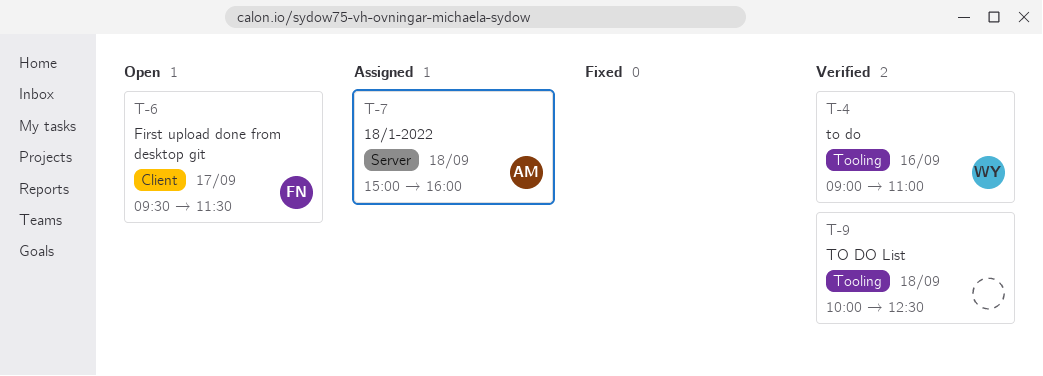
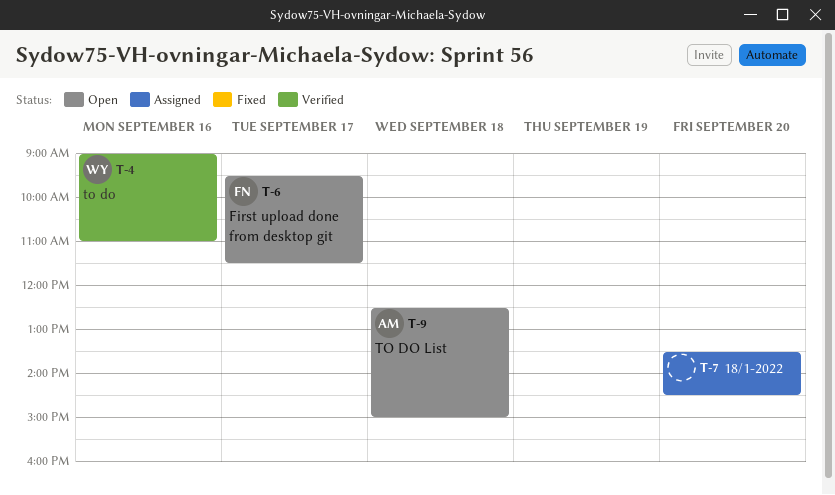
T-7, owner: AM -> none
T-7, day: Sep 18 -> Sep 20
T-7, begins: 15:00 -> 13:30
T-7, ends: 16:00 -> 14:30
T-9, status: Verified -> Open
T-9, owner: none -> AM
T-9, begins: 10:00 -> 12:30
T-9, ends: 12:30 -> 15:00

